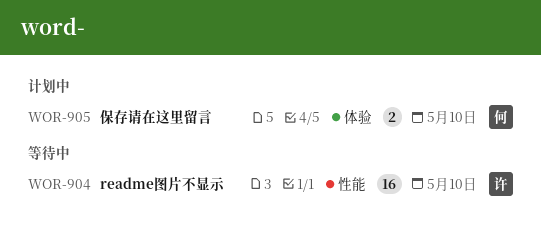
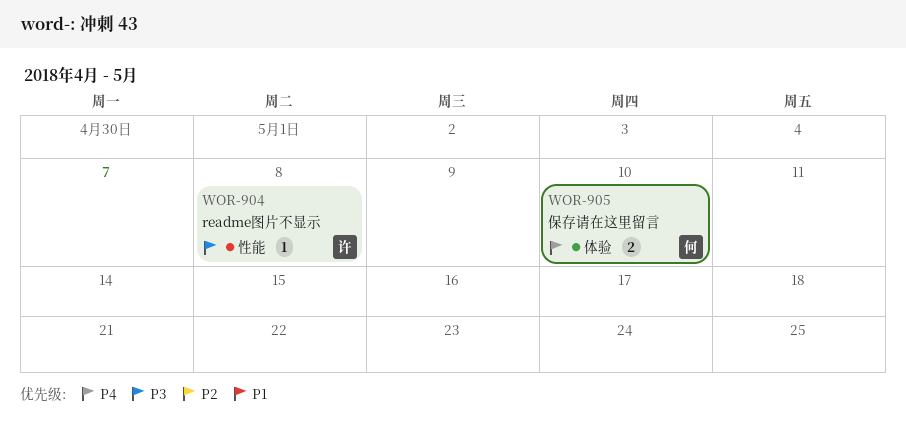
WOR-904, estimate: 16 -> 1
WOR-904, due: May 10 -> May 8

